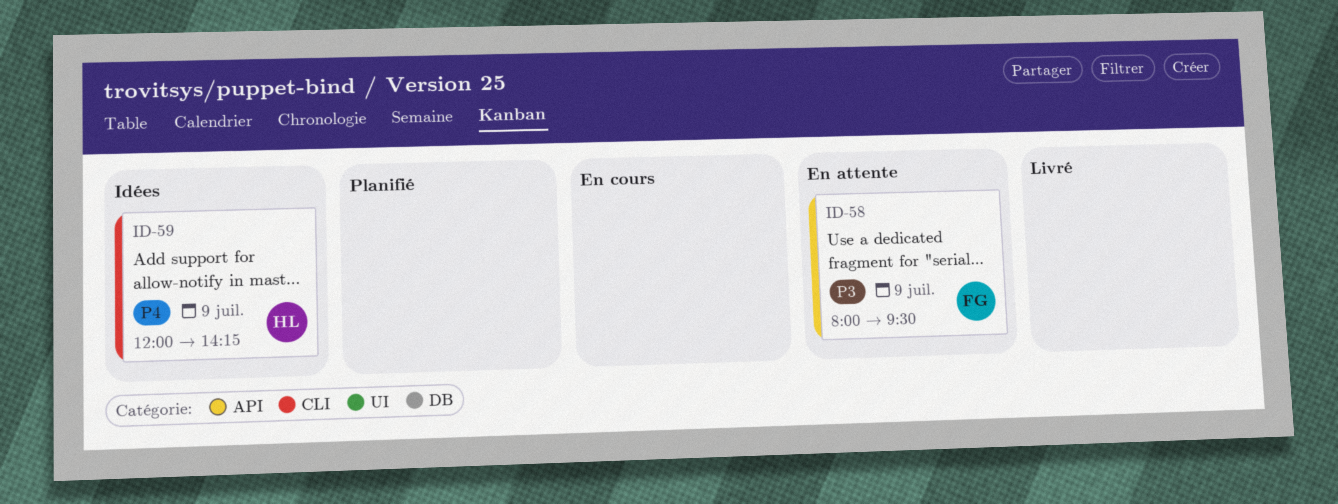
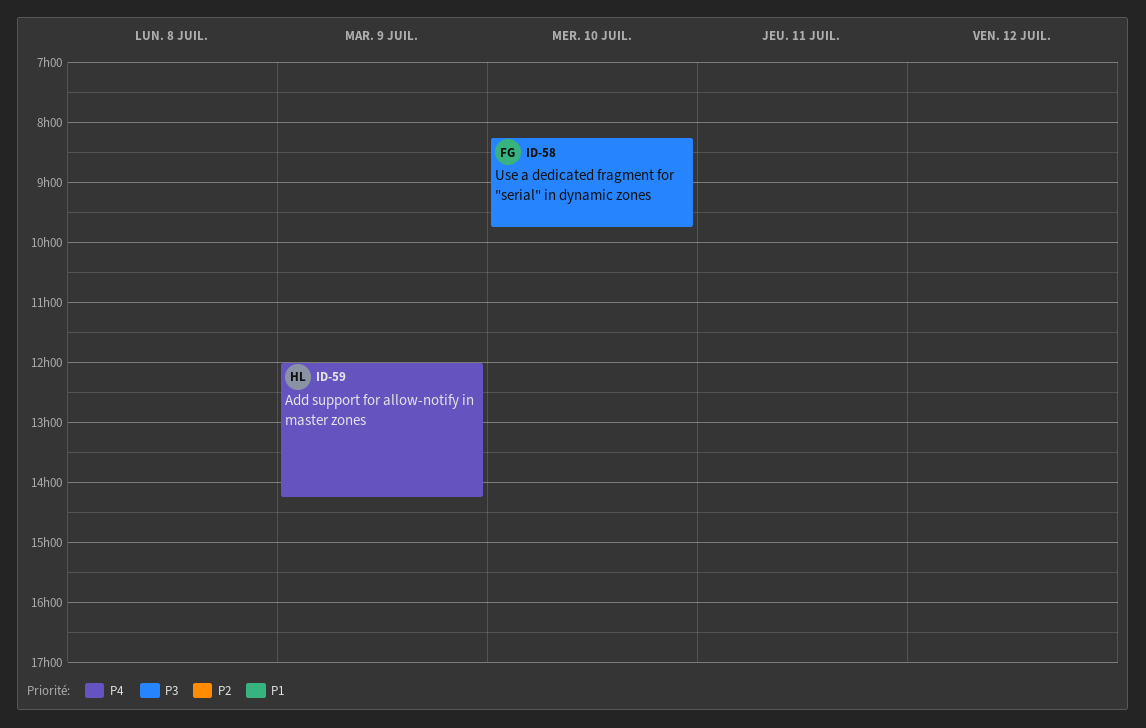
ID-58, day: Jul 9 -> Jul 10
ID-58, begins: 08:00 -> 08:15
ID-58, ends: 09:30 -> 09:45

